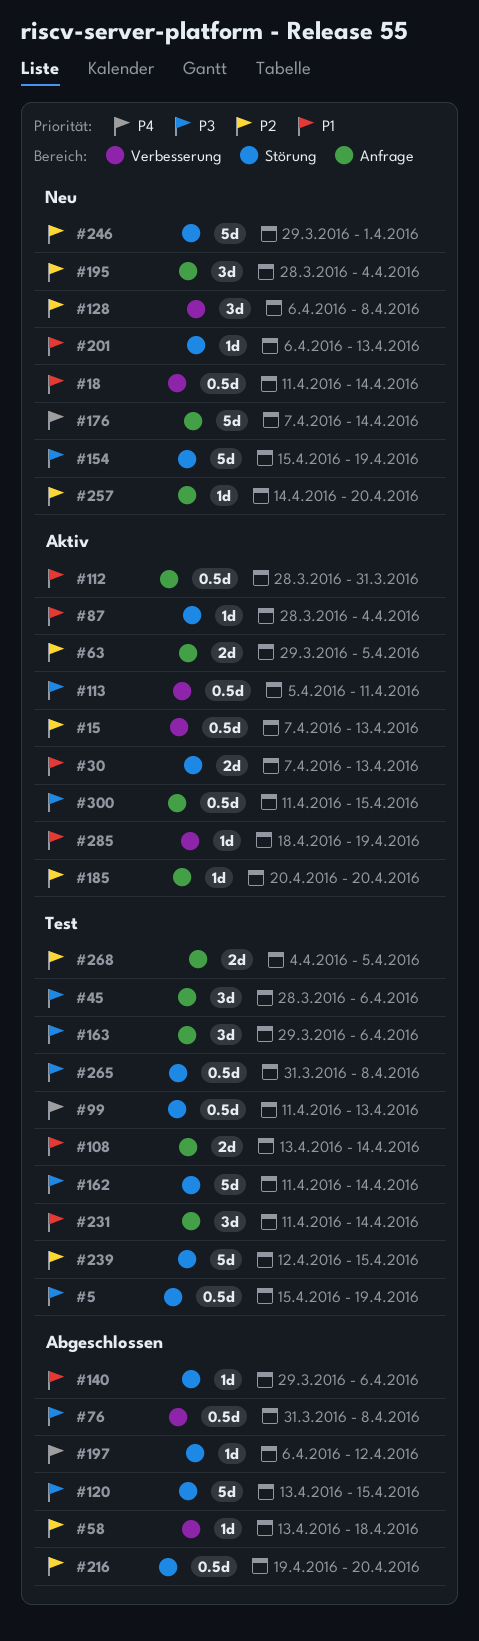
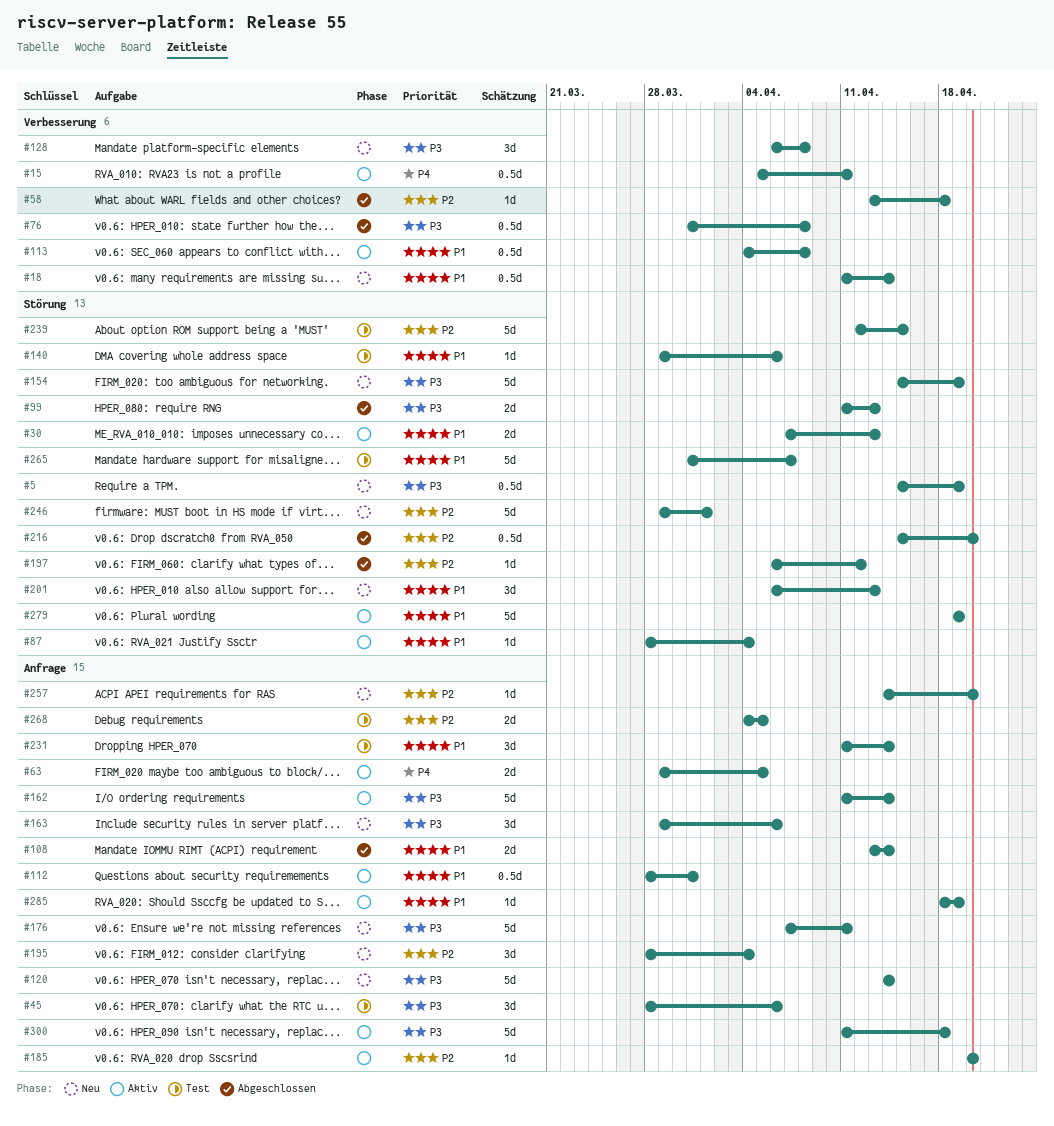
#5, status: Test -> Neu
#15, priority: P2 -> P4
#15, start: Apr 7 -> Apr 5
#15, due: Apr 13 -> Apr 11
#63, priority: P2 -> P4
#99, status: Test -> Abgeschlossen
#99, priority: P4 -> P3
#99, estimate: 0.5d -> 2d
#108, status: Test -> Abgeschlossen
#113, priority: P3 -> P1
#113, start: Apr 5 -> Apr 4
#113, due: Apr 11 -> Apr 8
#120, status: Abgeschlossen -> Neu
#120, label: Störung -> Anfrage
#120, start: Apr 13 -> Apr 14
#120, due: Apr 15 -> Apr 14
#128, priority: P2 -> P3
#140, status: Abgeschlossen -> Test
#162, status: Test -> Aktiv
#162, label: Störung -> Anfrage
#163, status: Test -> Neu
#176, priority: P4 -> P3
#176, due: Apr 14 -> Apr 11
#197, priority: P4 -> P2
#201, estimate: 1d -> 3d
#216, start: Apr 19 -> Apr 15
#265, priority: P3 -> P1
#265, estimate: 0.5d -> 5d
#265, due: Apr 8 -> Apr 7
#279: none -> present
#285, label: Verbesserung -> Anfrage
#300, estimate: 0.5d -> 5d
#300, due: Apr 15 -> Apr 18

